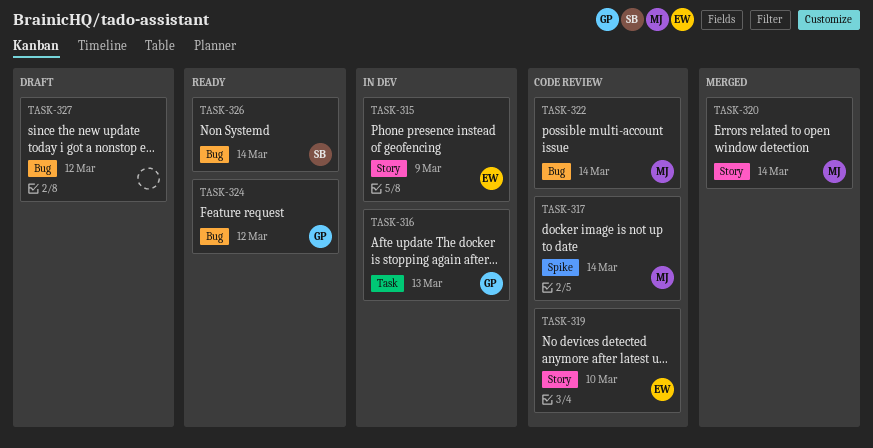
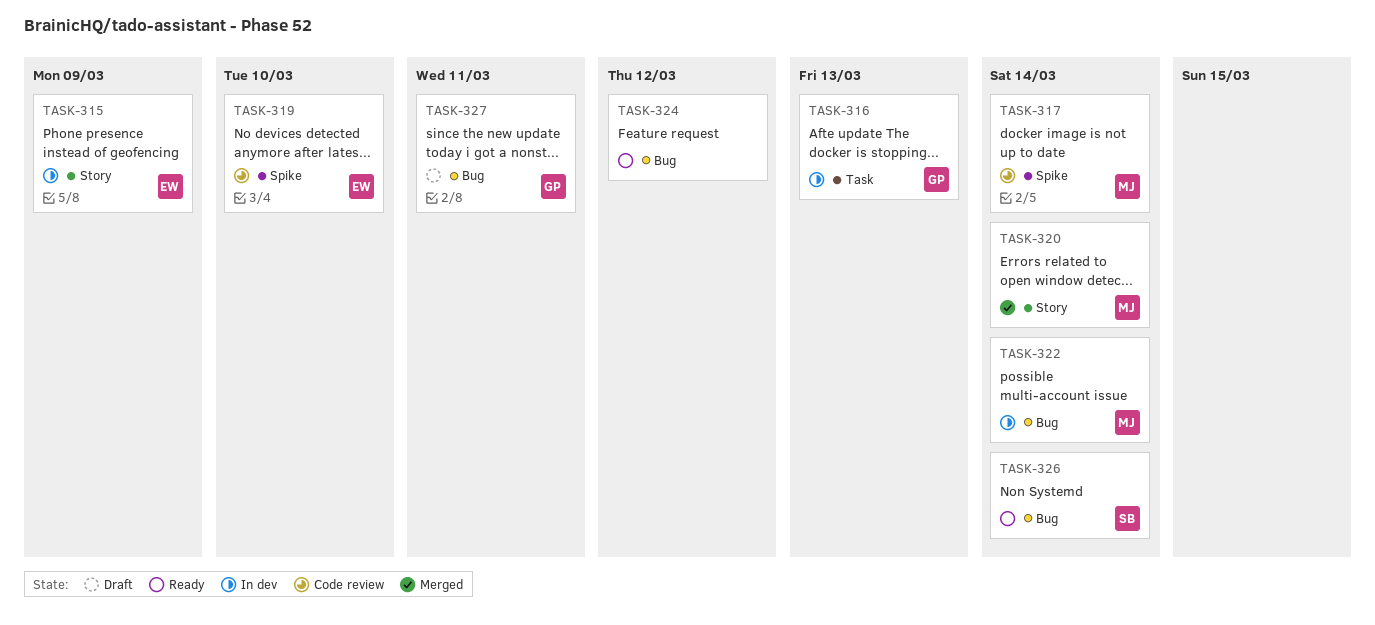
TASK-319, label: Story -> Spike
TASK-322, status: Code review -> In dev
TASK-324, owner: GP -> none
TASK-327, owner: none -> GP
TASK-327, due: Mar 12 -> Mar 11

